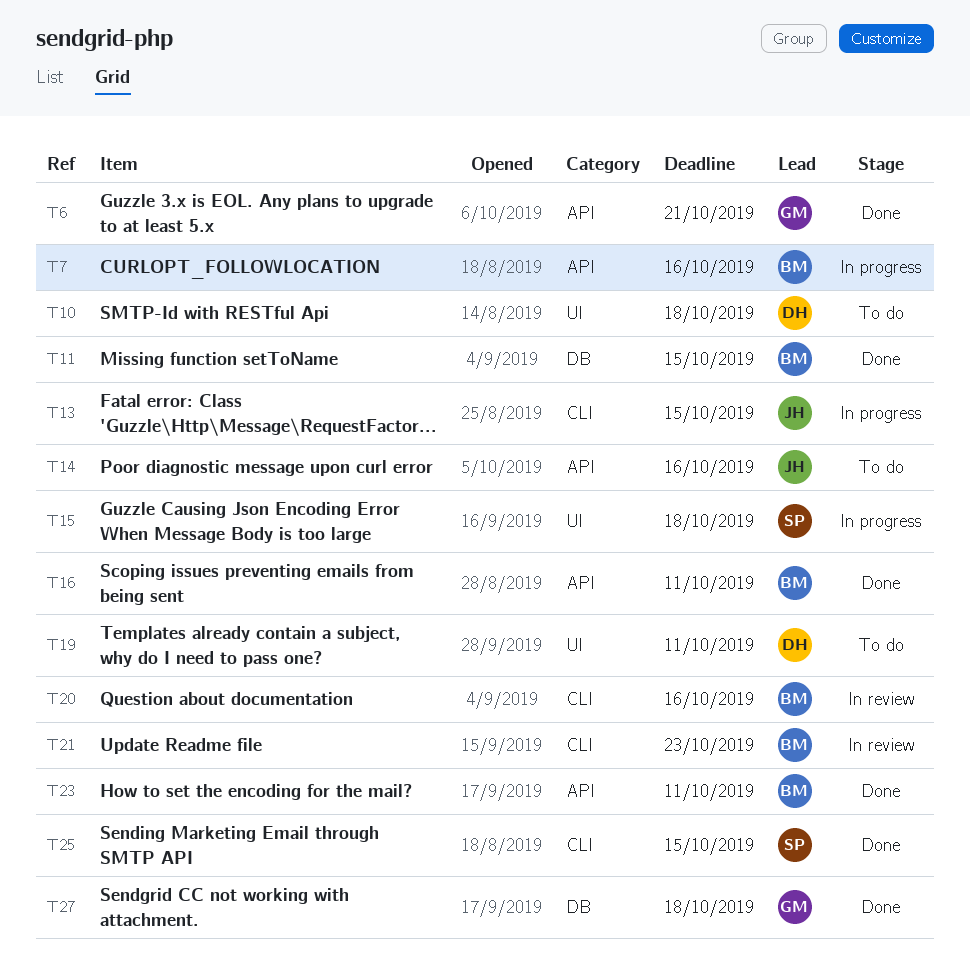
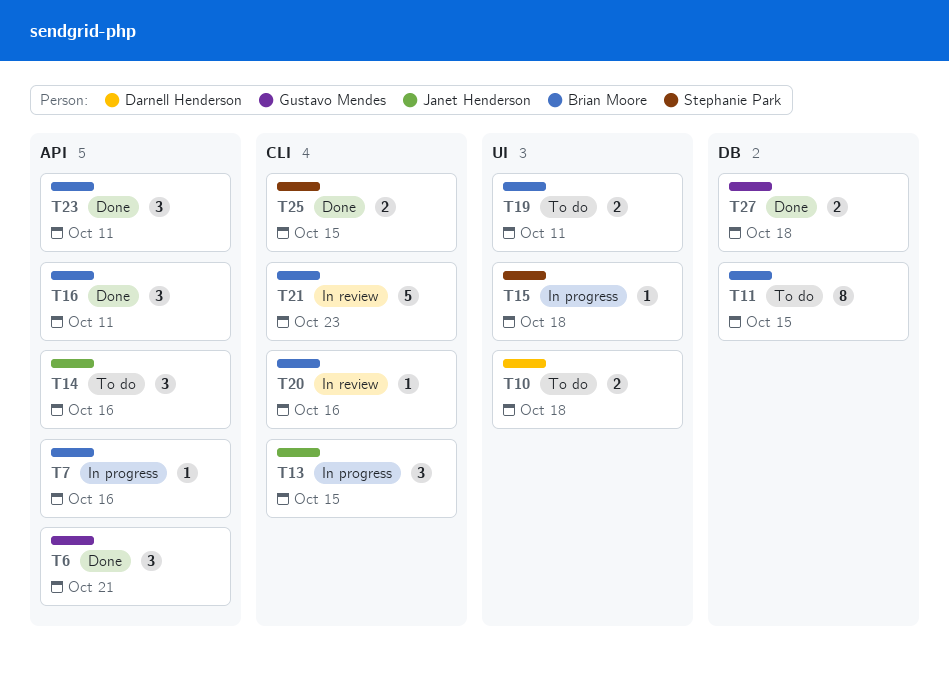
T11, status: Done -> To do
T19, owner: Darnell Henderson -> Brian Moore

